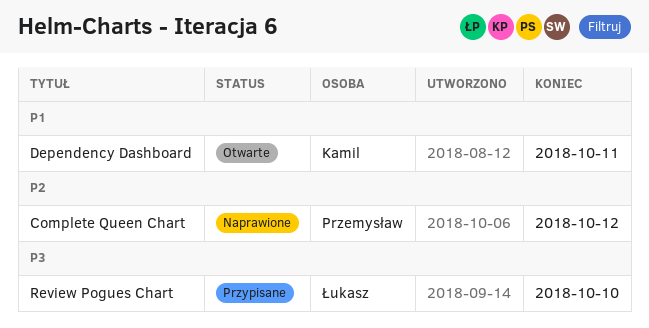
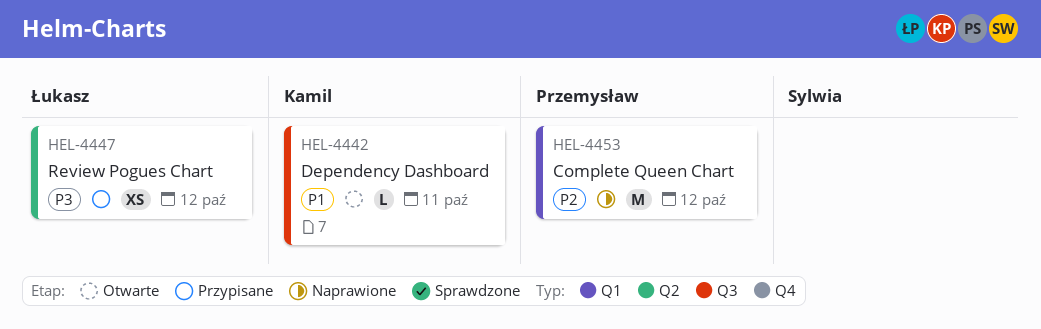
Review Pogues Chart, due: Oct 10 -> Oct 12

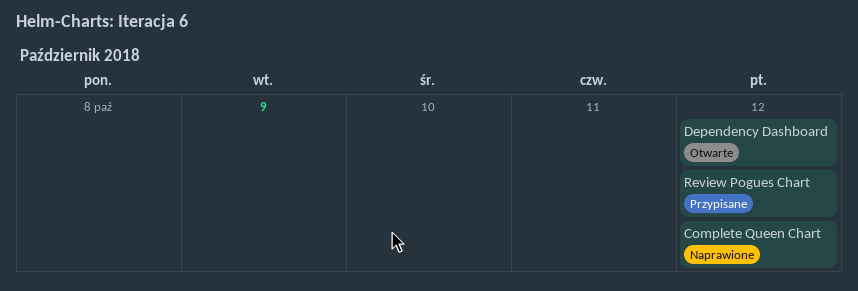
Dependency Dashboard, due: Oct 11 -> Oct 12

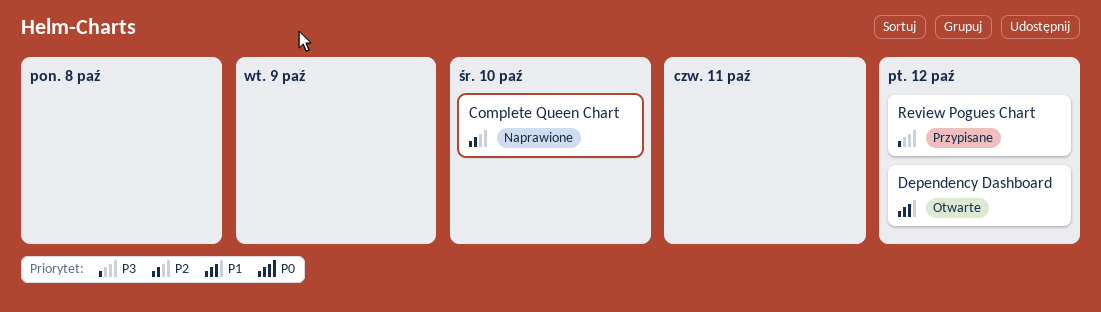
Complete Queen Chart, due: Oct 12 -> Oct 10

